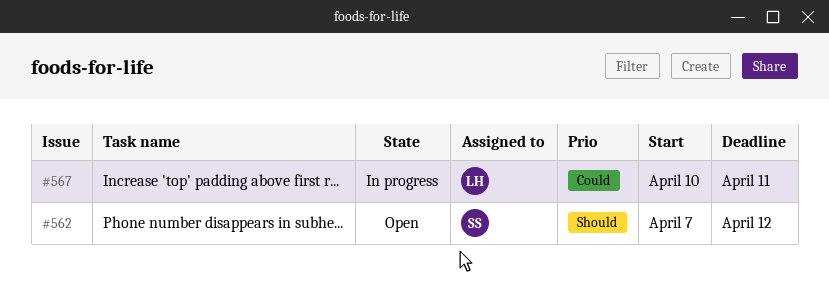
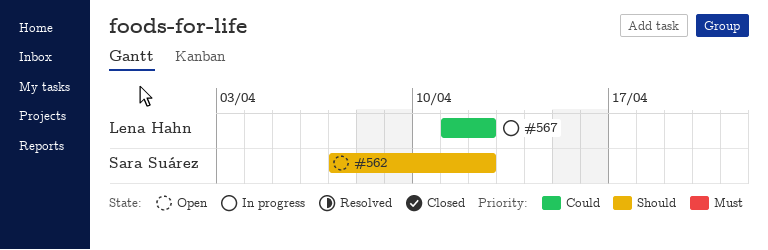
#567, start: Apr 10 -> Apr 11
#567, due: Apr 11 -> Apr 12

